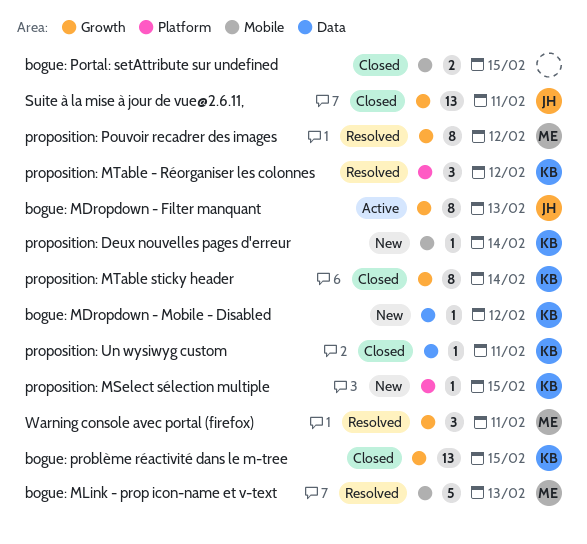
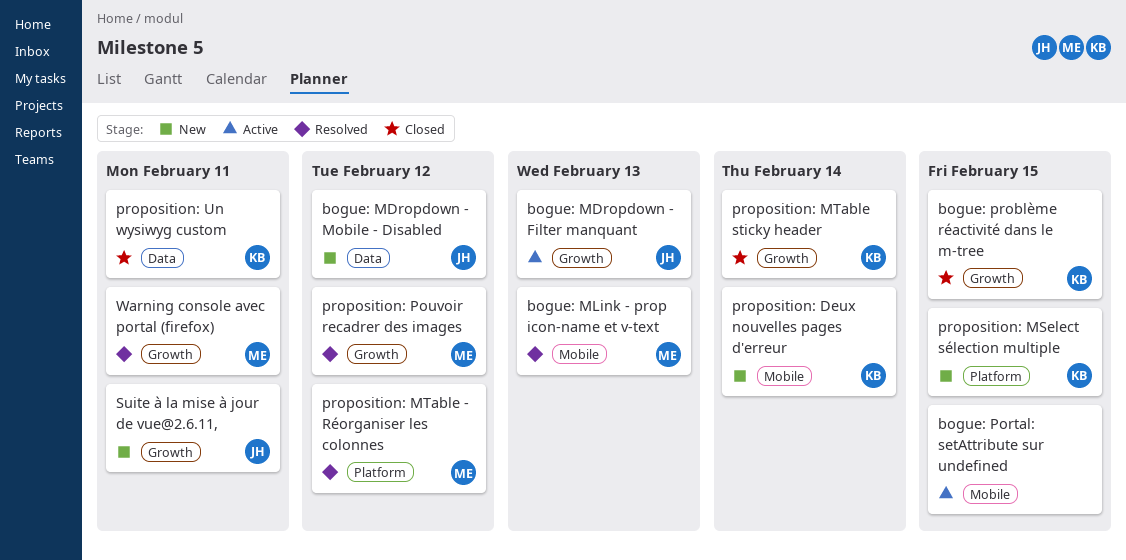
bogue: MDropdown - Mobile - Disabled, owner: KB -> JH
bogue: Portal: setAttribute sur undefined, status: Closed -> Active
proposition: MTable - Réorganiser les colonnes, owner: KB -> ME
Suite à la mise à jour de vue@2.6.11,, status: Closed -> New

